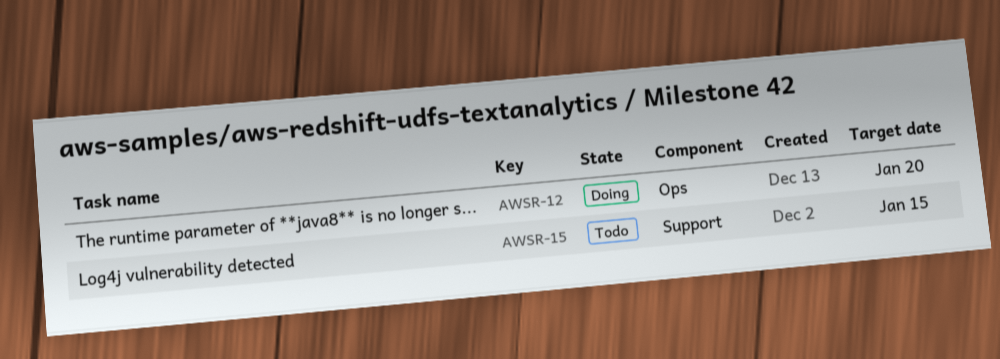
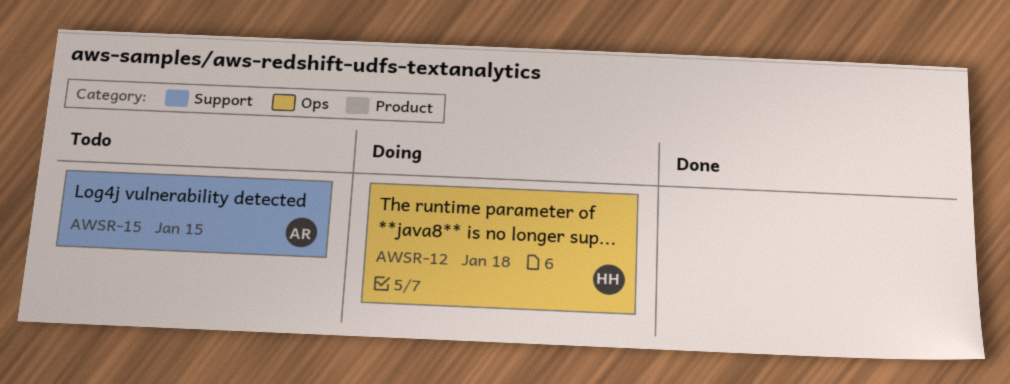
AWSR-12, due: Jan 20 -> Jan 18

